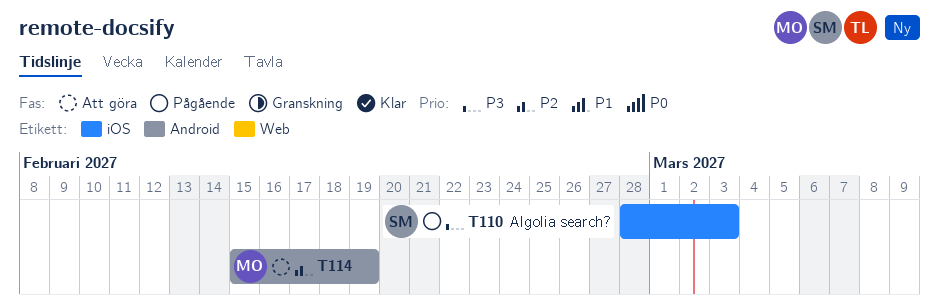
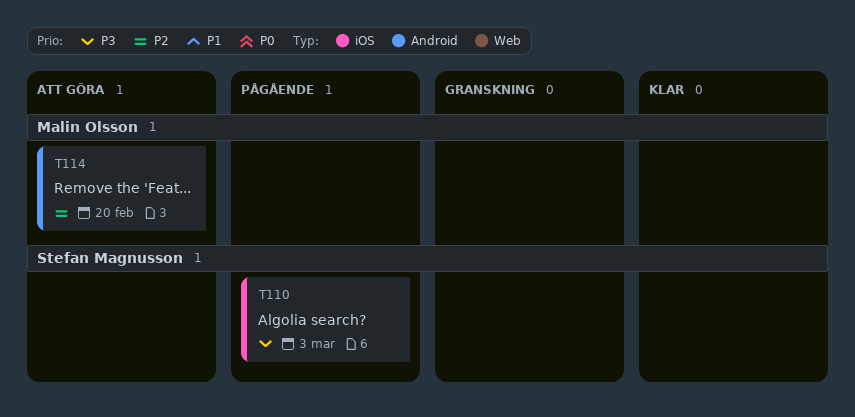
T114, due: Feb 19 -> Feb 20

